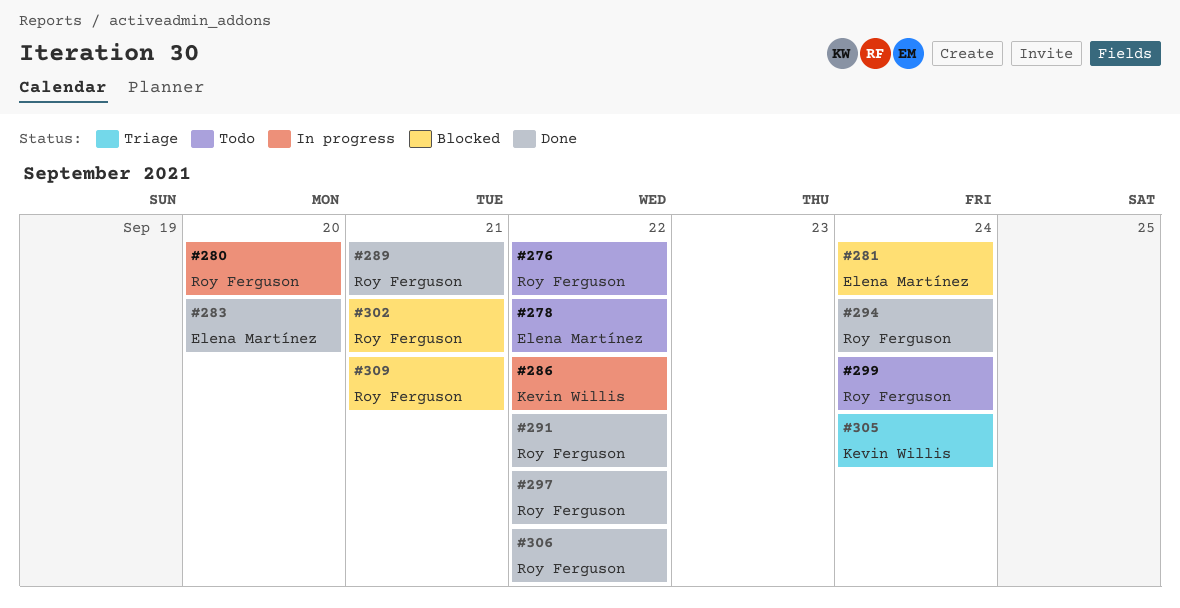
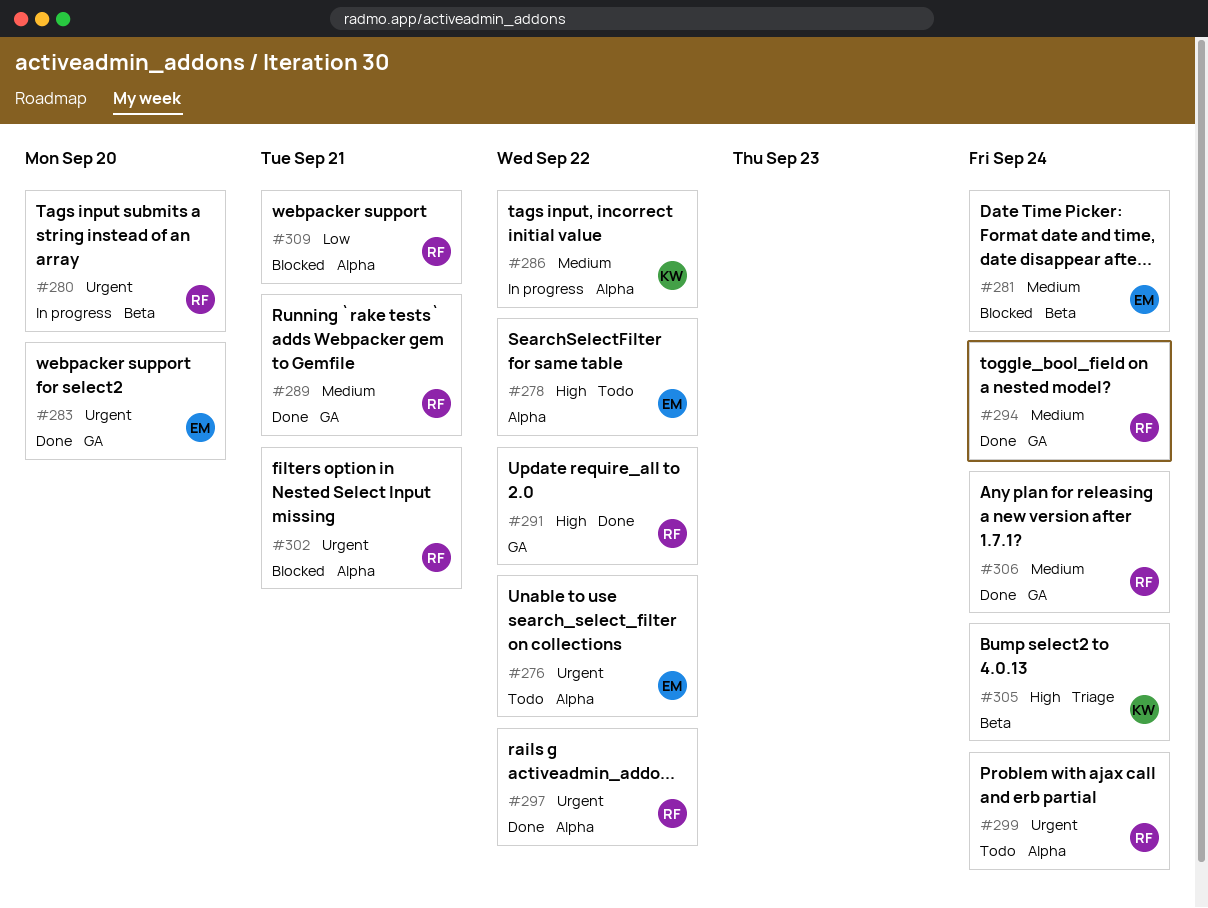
#276, owner: Roy Ferguson -> Elena Martínez
#306, due: Sep 22 -> Sep 24

